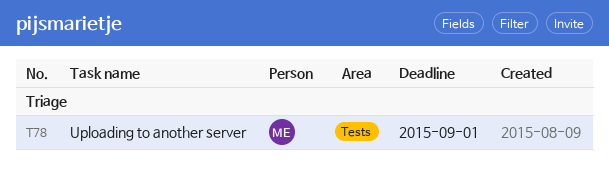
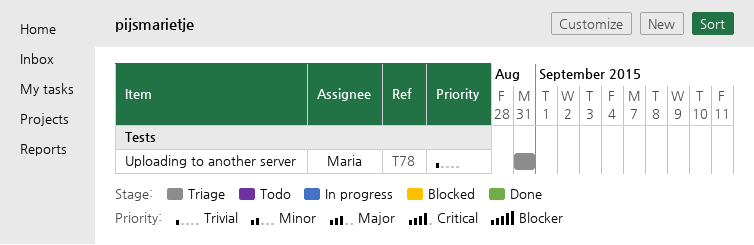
T78, due: Sep 1 -> Aug 31

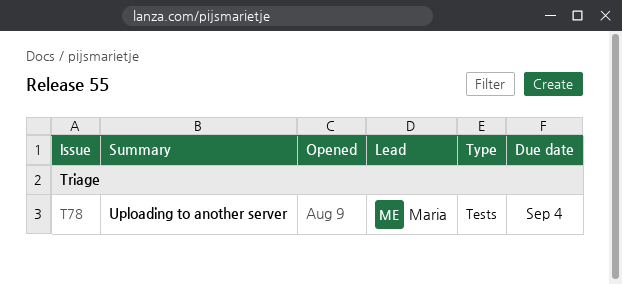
T78, due: Aug 31 -> Sep 4

